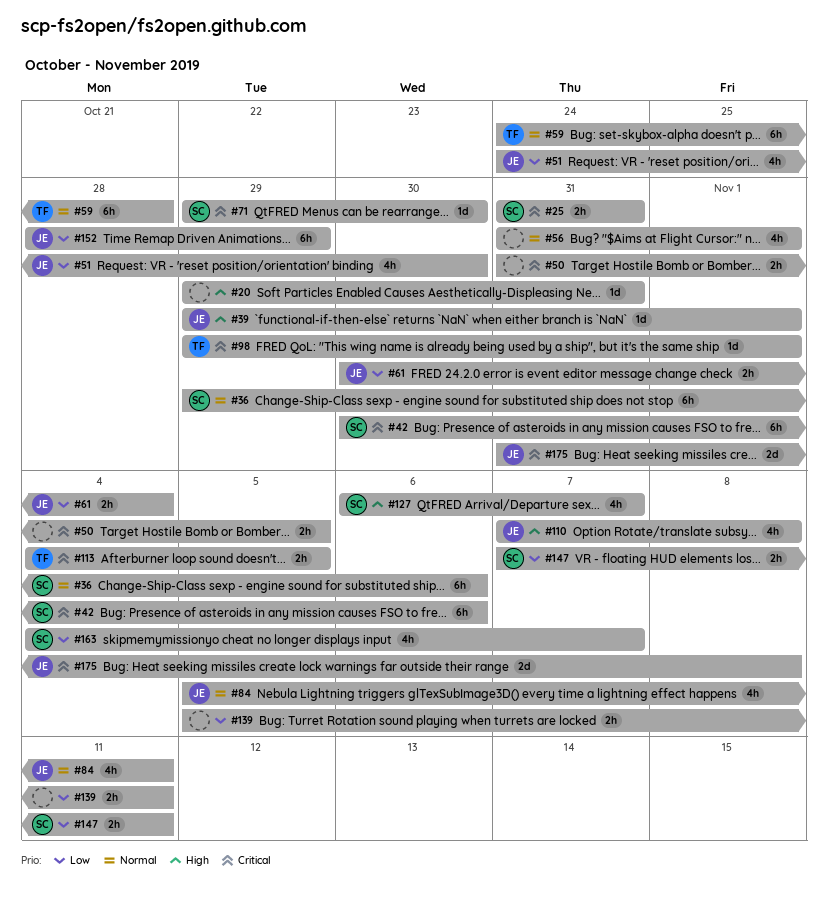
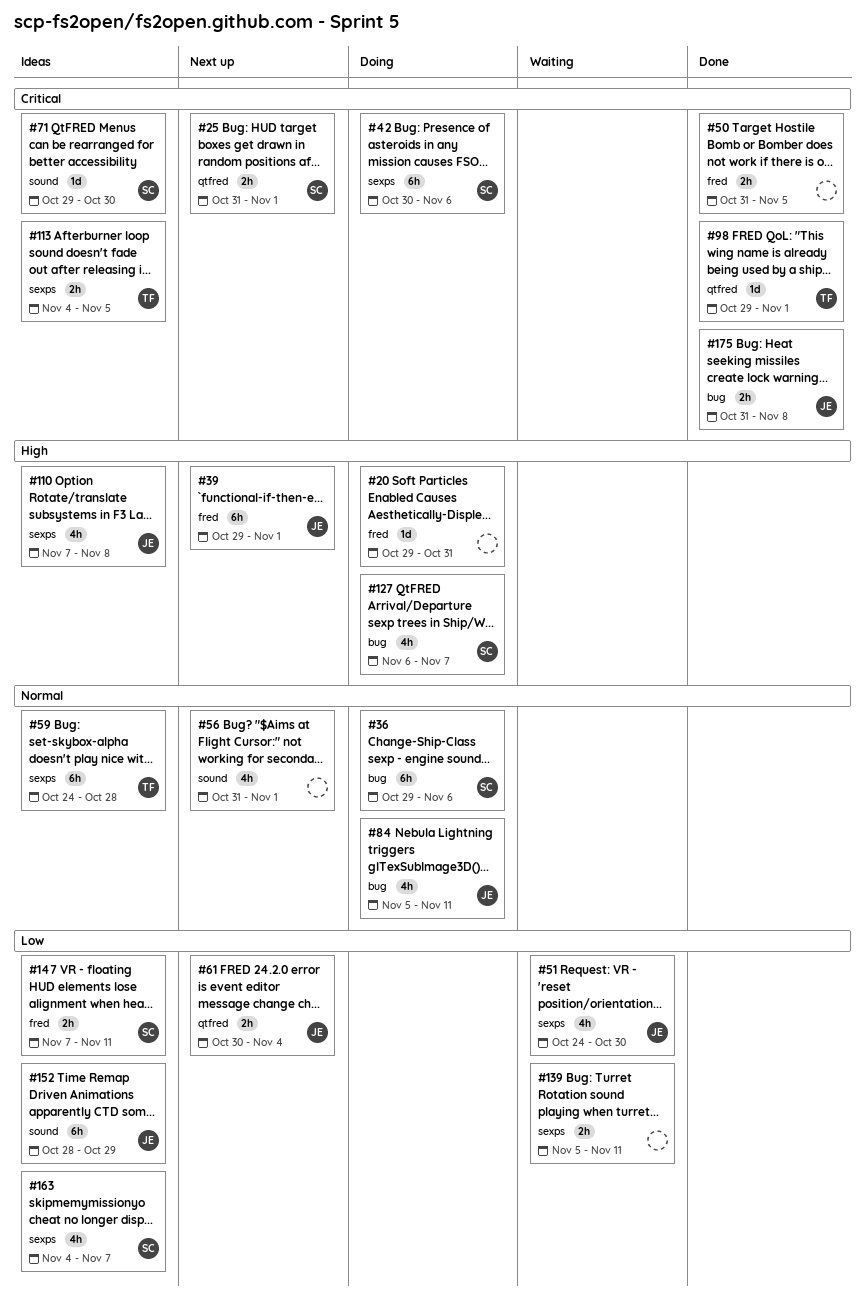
#25, due: Oct 31 -> Nov 1
#39, estimate: 1d -> 6h
#175, estimate: 2d -> 2h

